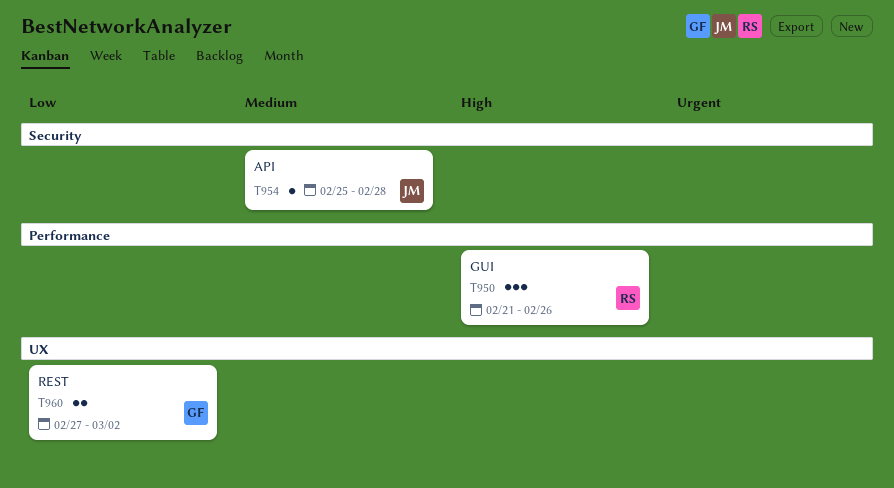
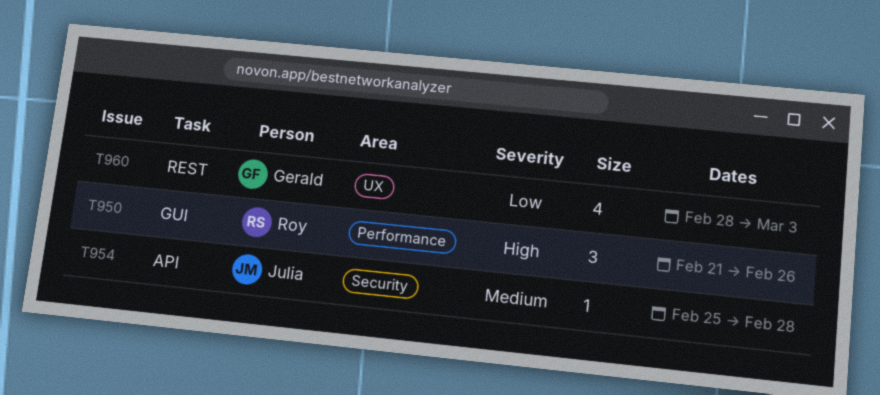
T960, estimate: 2 -> 4
T960, start: Feb 27 -> Feb 28
T960, due: Mar 2 -> Mar 3

